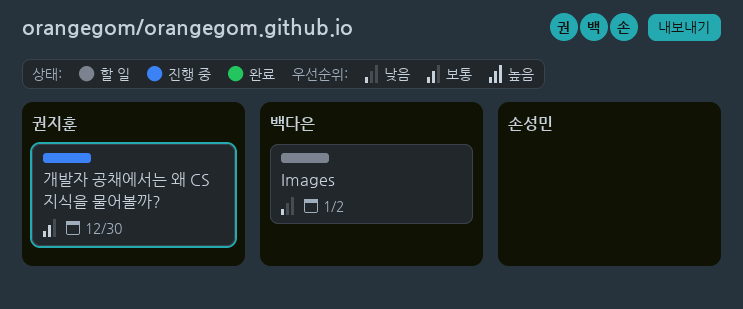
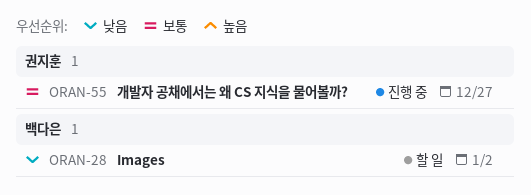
개발자 공채에서는 왜 CS 지식을 물어볼까?, due: Dec 30 -> Dec 27

